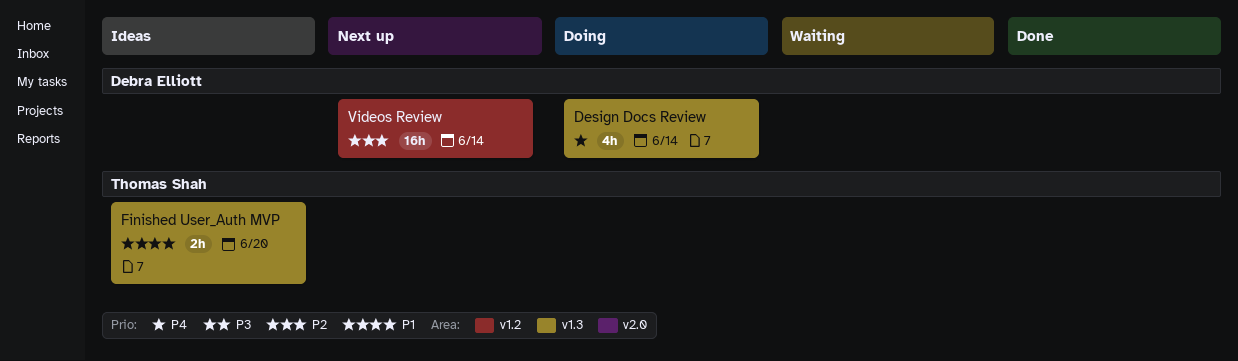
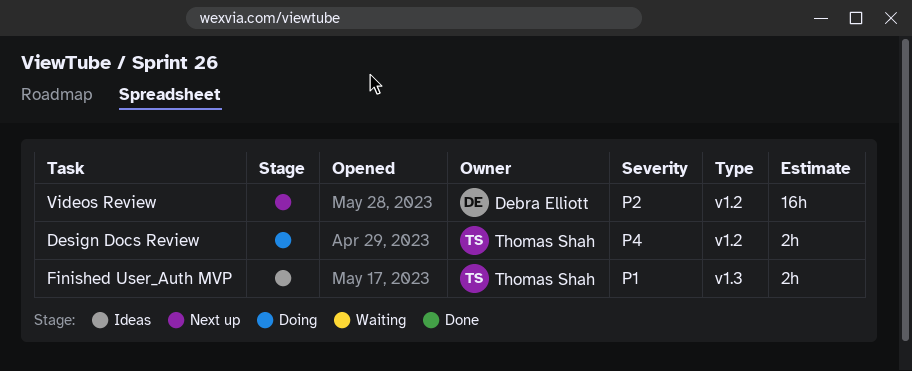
Design Docs Review, owner: Debra Elliott -> Thomas Shah
Design Docs Review, label: v1.3 -> v1.2
Design Docs Review, estimate: 4h -> 2h

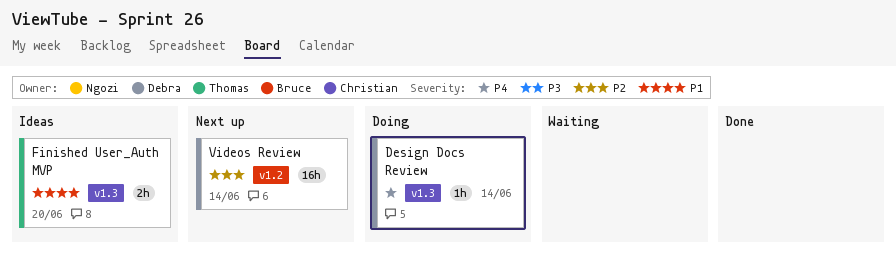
Design Docs Review, owner: Thomas Shah -> Debra Elliott
Design Docs Review, label: v1.2 -> v1.3
Design Docs Review, estimate: 2h -> 1h

